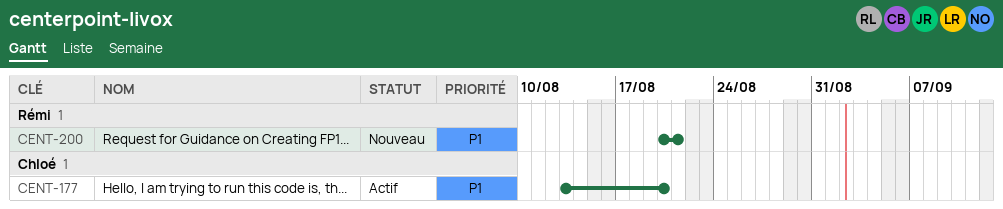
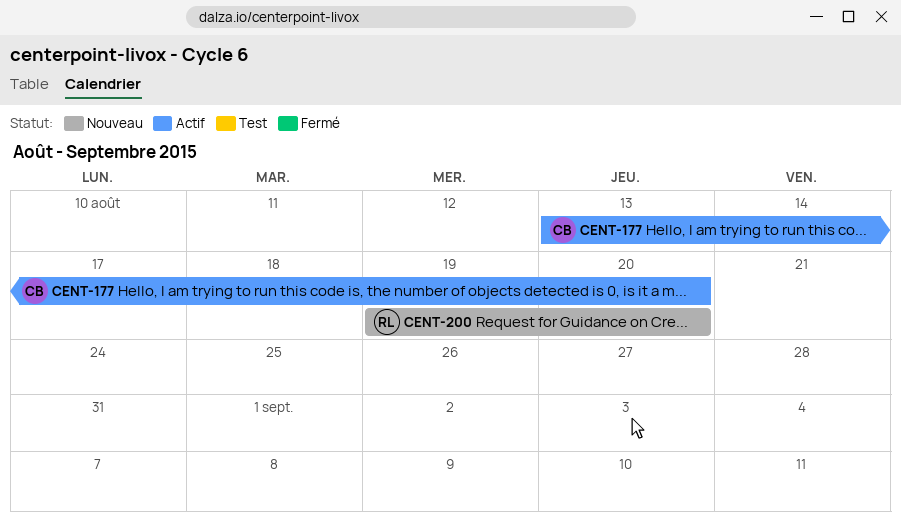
CENT-200, start: Aug 20 -> Aug 19
CENT-200, due: Aug 21 -> Aug 20

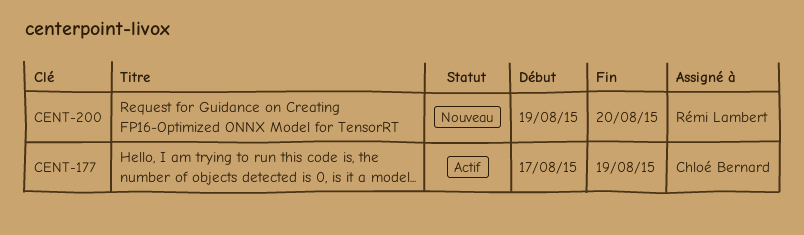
CENT-177, start: Aug 13 -> Aug 17
CENT-177, due: Aug 20 -> Aug 19

